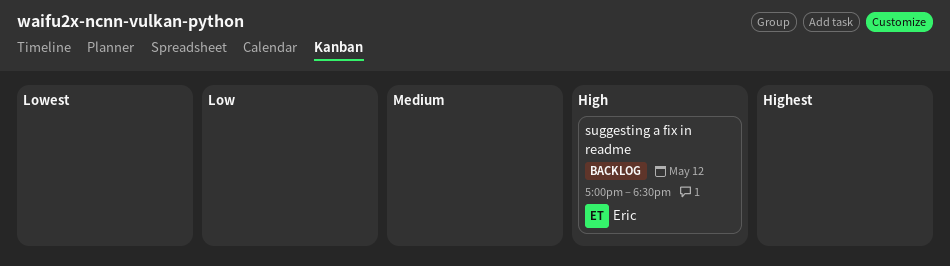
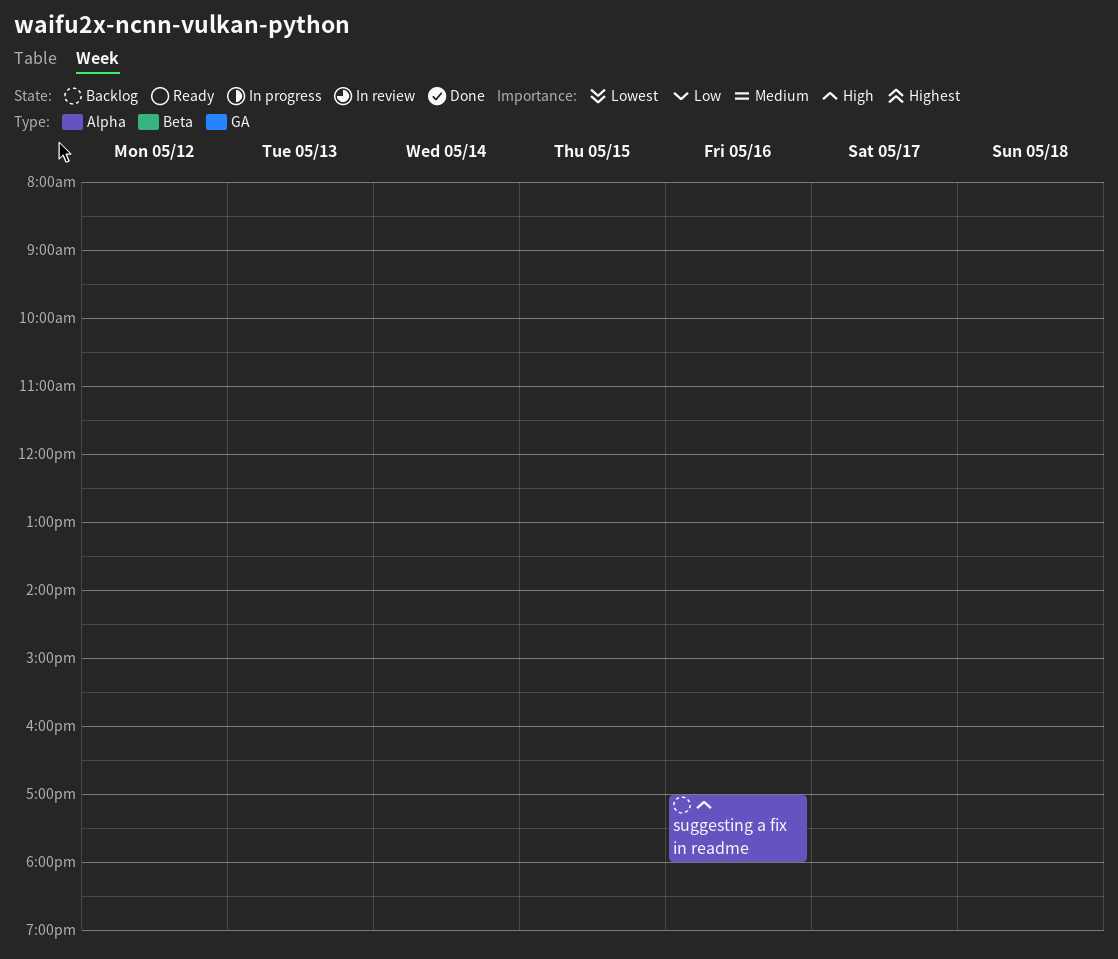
suggesting a fix in readme, day: May 12 -> May 16
suggesting a fix in readme, ends: 18:30 -> 18:00

